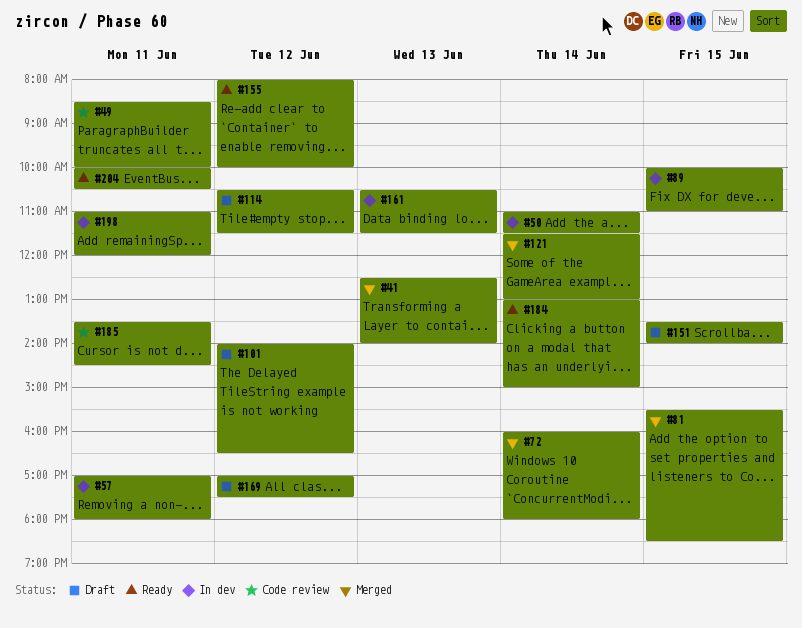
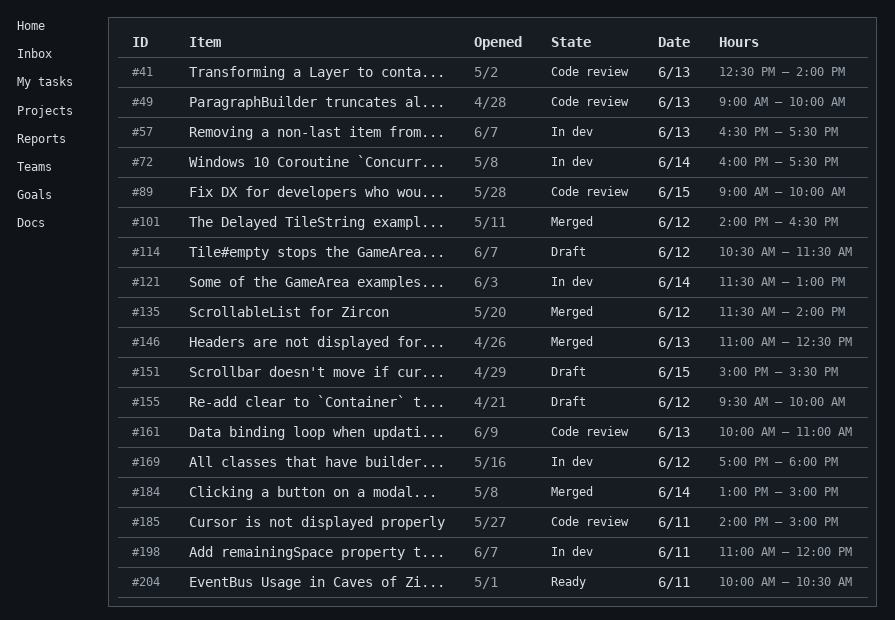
#41, status: Merged -> Code review
#49, day: Jun 11 -> Jun 13
#49, begins: 08:30 -> 09:00
#50: present -> none
#57, day: Jun 11 -> Jun 13
#57, begins: 17:00 -> 16:30
#57, ends: 18:00 -> 17:30
#72, status: Merged -> In dev
#72, ends: 18:00 -> 17:30
#81: present -> none
#89, status: In dev -> Code review
#89, begins: 10:00 -> 09:00
#89, ends: 11:00 -> 10:00
#101, status: Draft -> Merged
#121, status: Merged -> In dev
#135: none -> present
#146: none -> present
#151, begins: 13:30 -> 15:00
#151, ends: 14:00 -> 15:30
#155, status: Ready -> Draft
#155, begins: 08:00 -> 09:30
#161, status: In dev -> Code review
#161, begins: 10:30 -> 10:00
#161, ends: 11:30 -> 11:00
#169, status: Draft -> In dev
#169, ends: 17:30 -> 18:00
#184, status: Ready -> Merged
#185, begins: 13:30 -> 14:00
#185, ends: 14:30 -> 15:00

